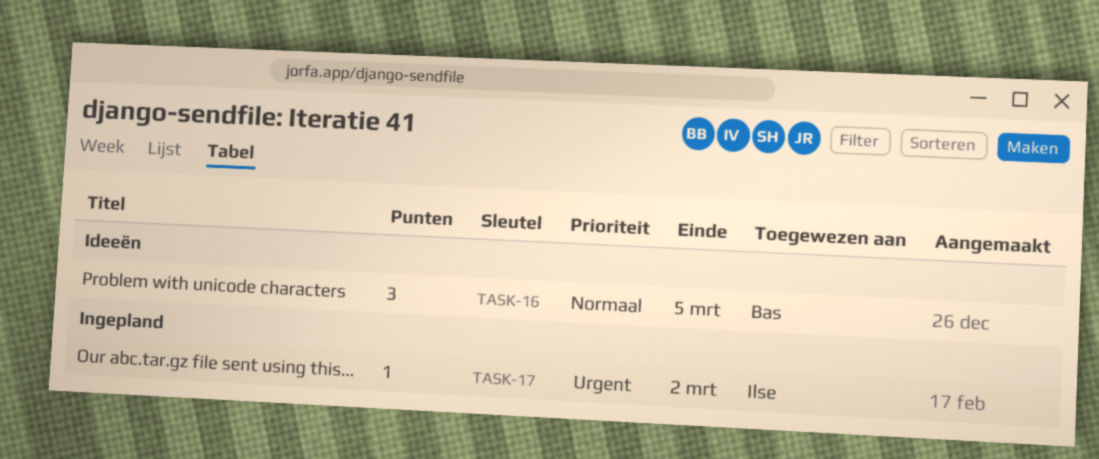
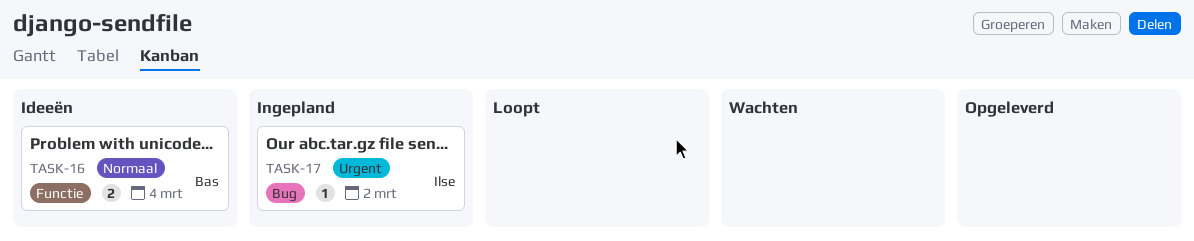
TASK-16, estimate: 3 -> 2
TASK-16, due: Mar 5 -> Mar 4

